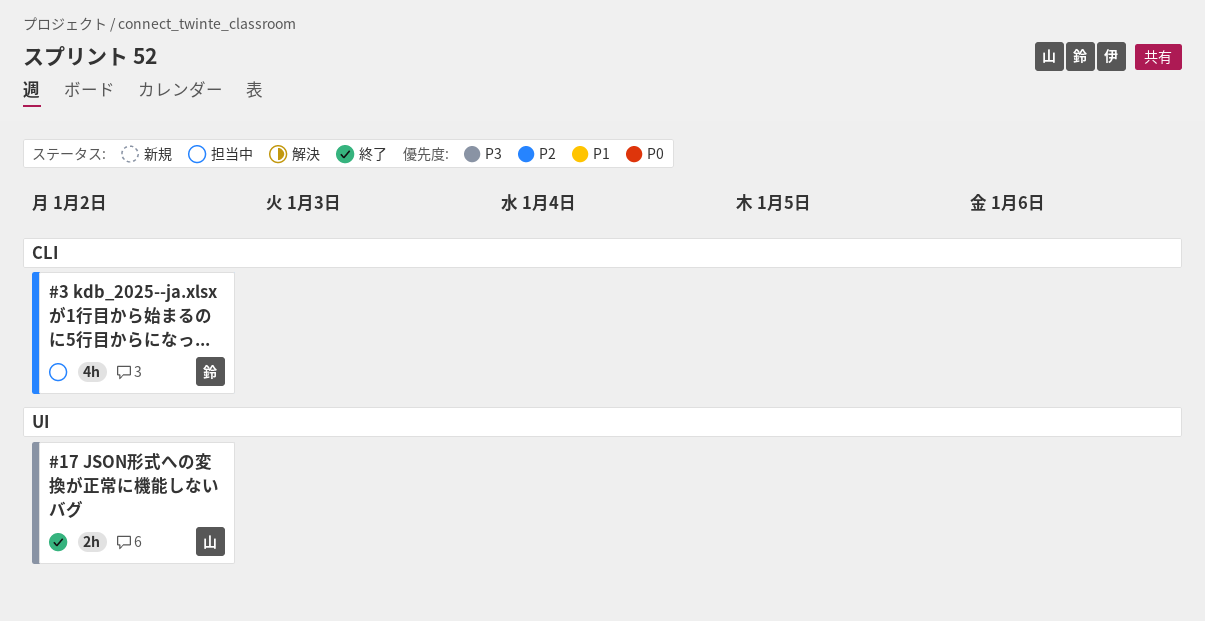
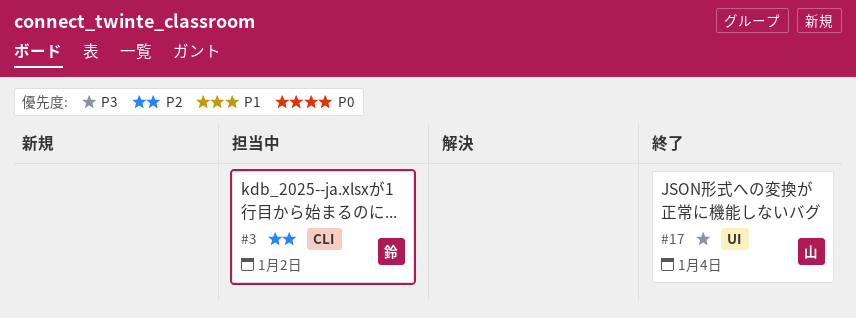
#17, due: Jan 2 -> Jan 4

